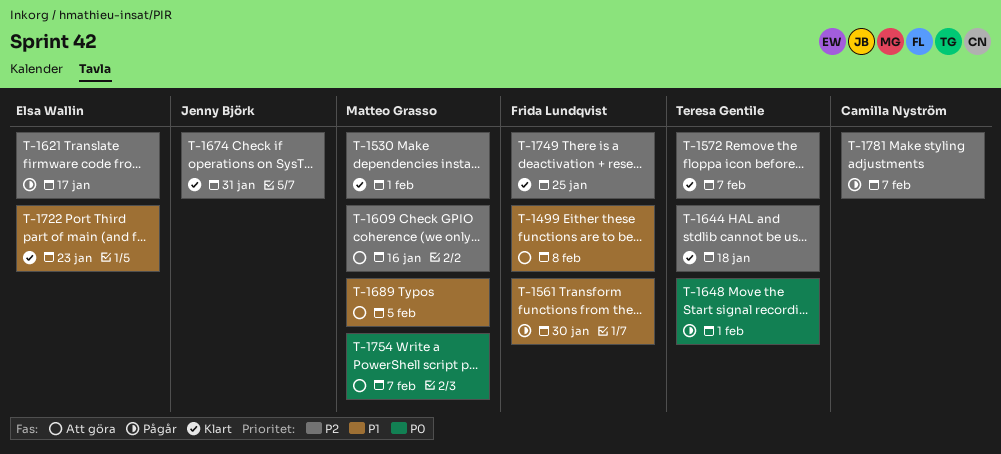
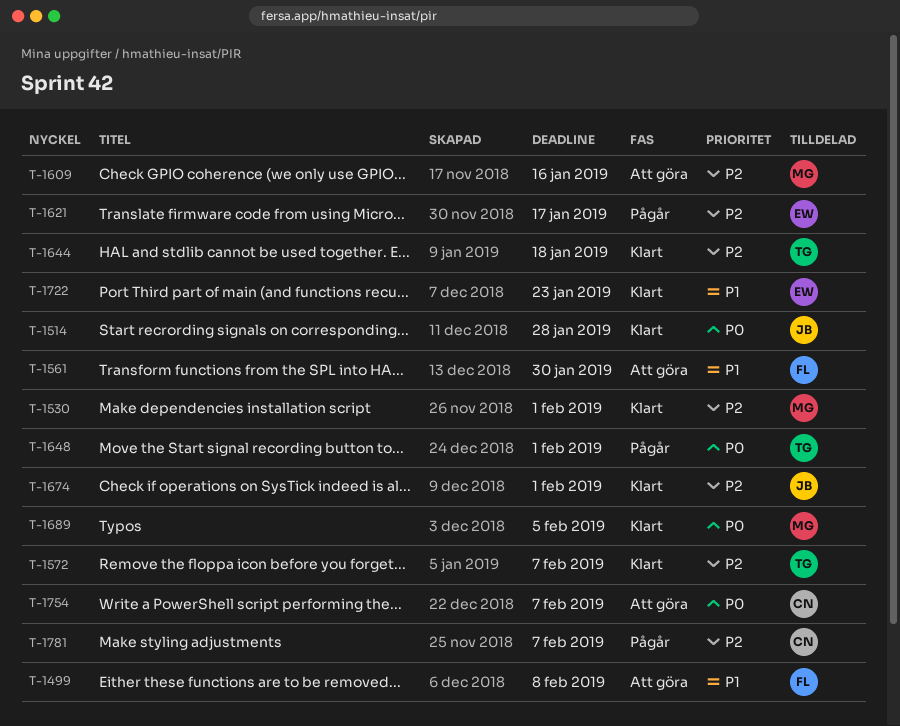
T-1514: none -> present
T-1561, status: Pågår -> Att göra
T-1674, due: Jan 31 -> Feb 1
T-1689, status: Att göra -> Klart
T-1689, priority: P1 -> P0
T-1749: present -> none
T-1754, owner: Matteo Grasso -> Camilla Nyström

